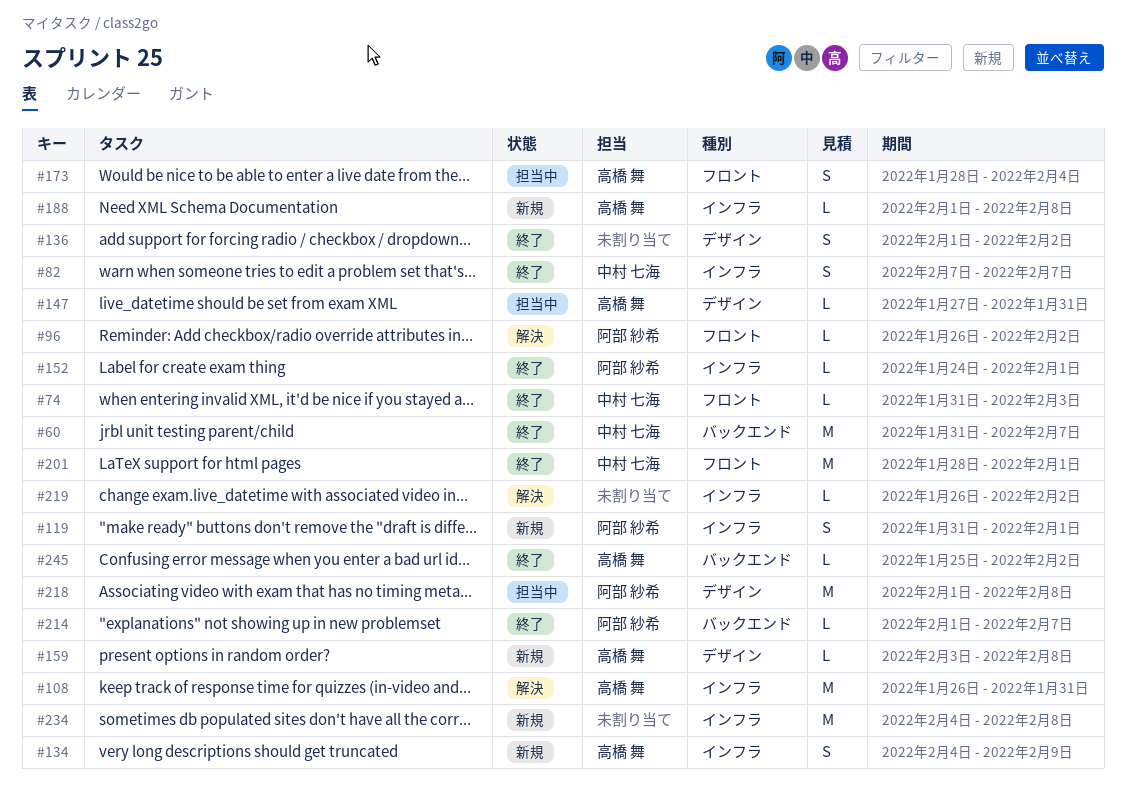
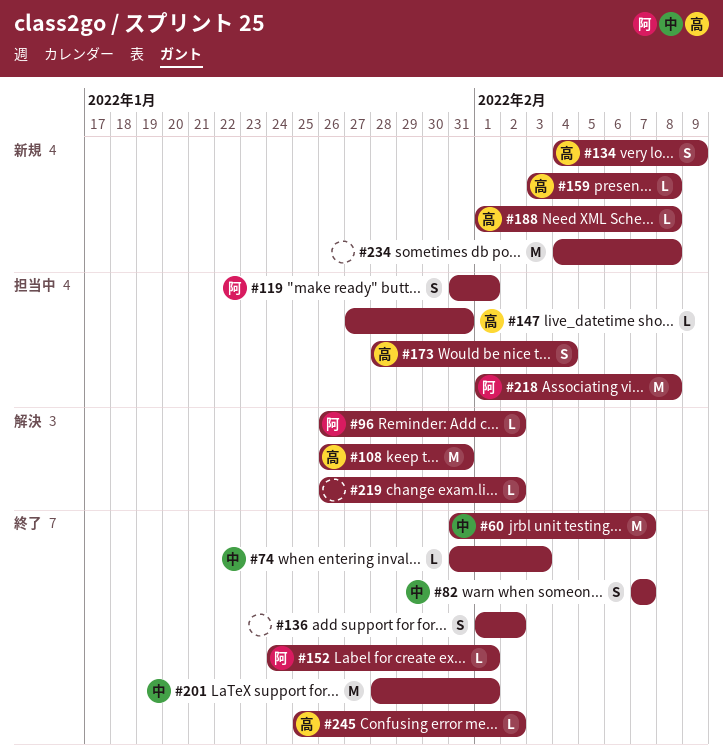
#119, status: 新規 -> 担当中
#214: present -> none

